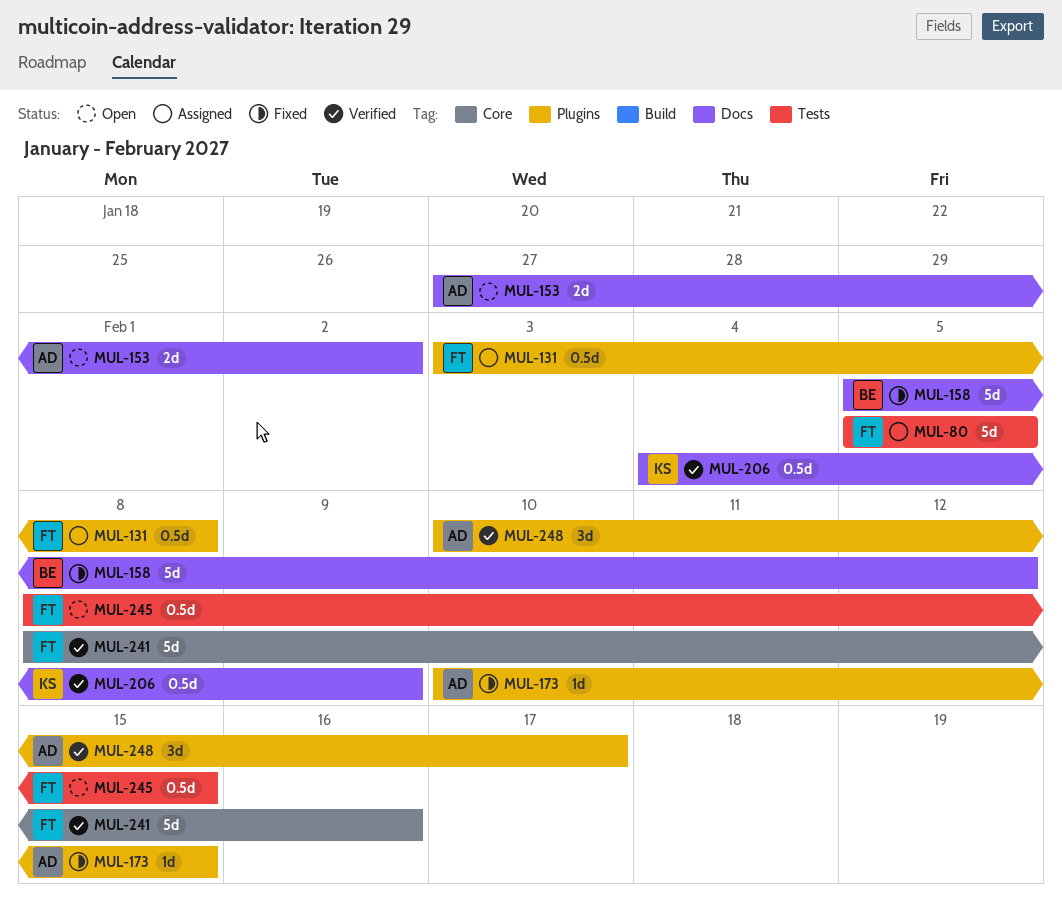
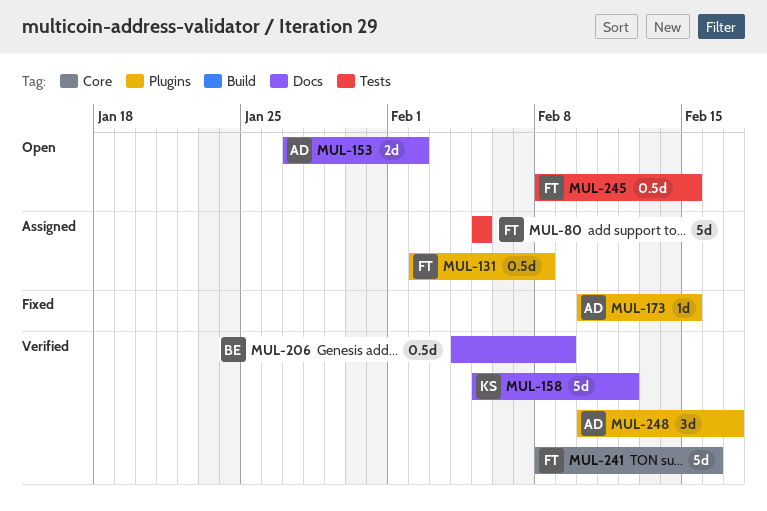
MUL-131, start: Feb 3 -> Feb 2
MUL-158, status: Fixed -> Verified
MUL-158, owner: BE -> KS
MUL-206, owner: KS -> BE

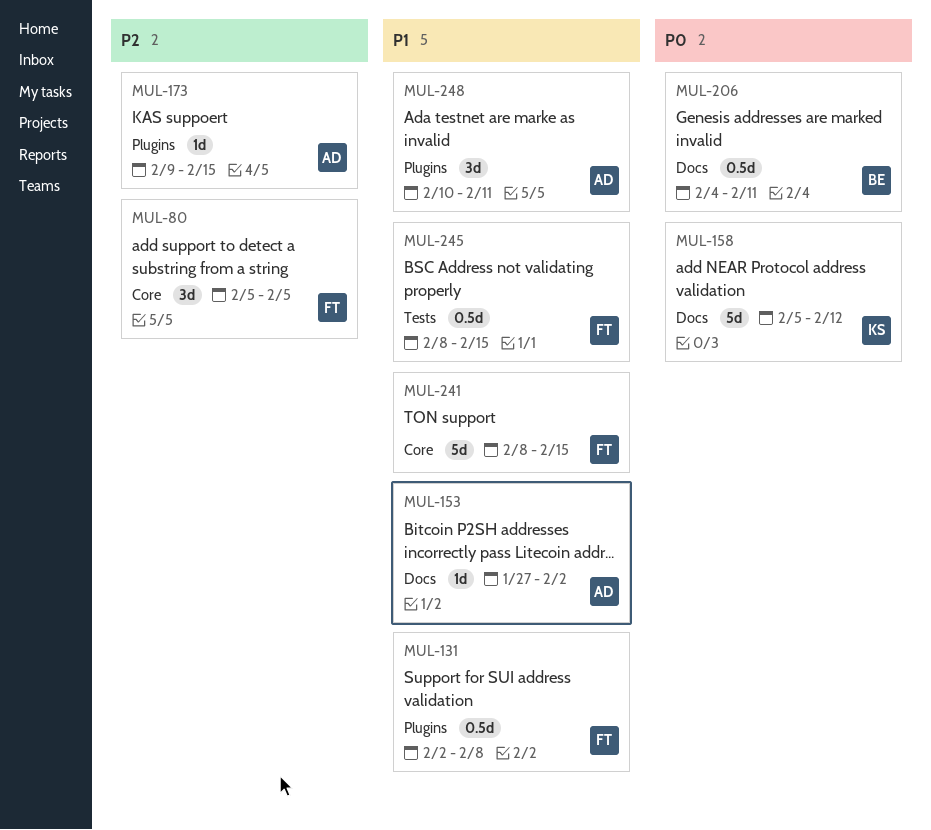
MUL-80, label: Tests -> Core
MUL-80, estimate: 5d -> 3d
MUL-153, estimate: 2d -> 1d
MUL-173, start: Feb 10 -> Feb 9
MUL-206, due: Feb 9 -> Feb 11
MUL-241, due: Feb 16 -> Feb 15
MUL-248, due: Feb 17 -> Feb 11

